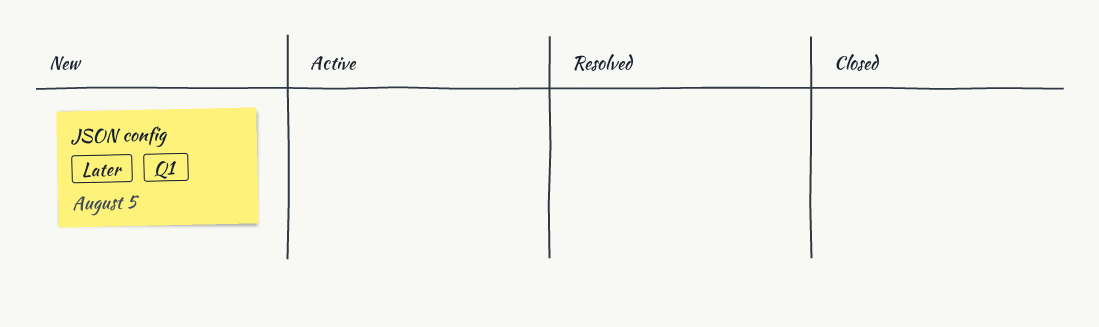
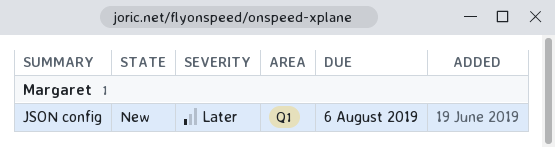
JSON config, due: Aug 5 -> Aug 6

